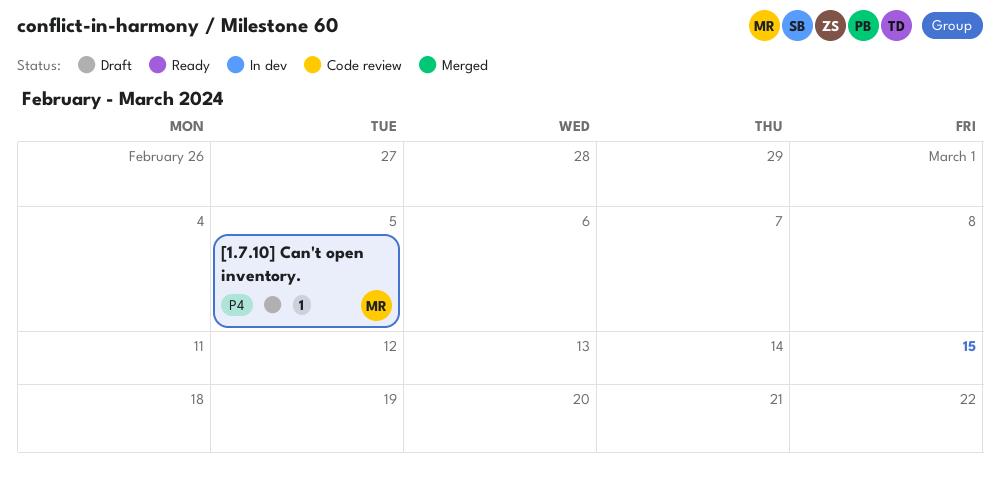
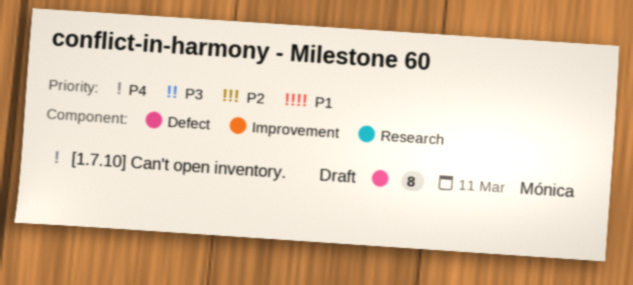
[1.7.10] Can't open inventory., estimate: 1 -> 8
[1.7.10] Can't open inventory., due: Mar 5 -> Mar 11

